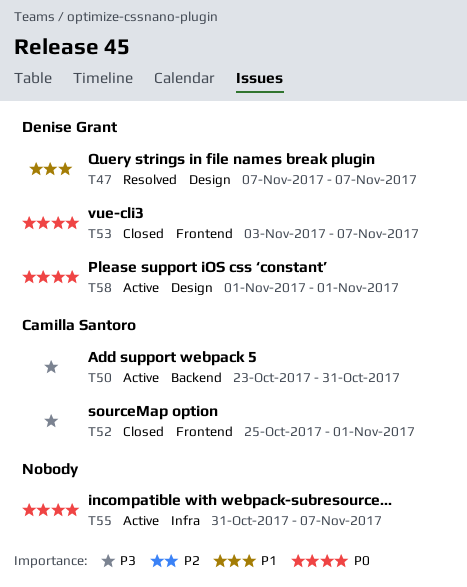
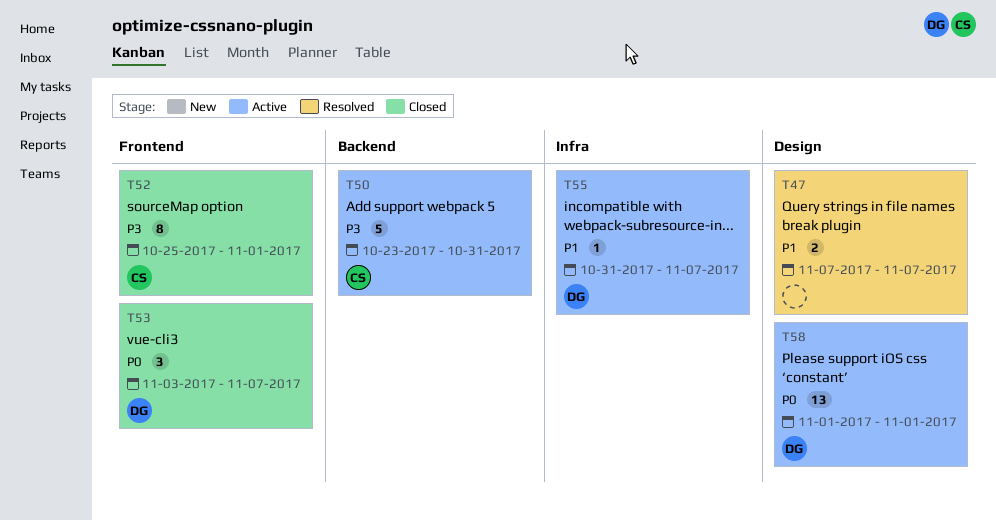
T47, owner: Denise Grant -> none
T55, owner: none -> Denise Grant
T55, priority: P0 -> P1

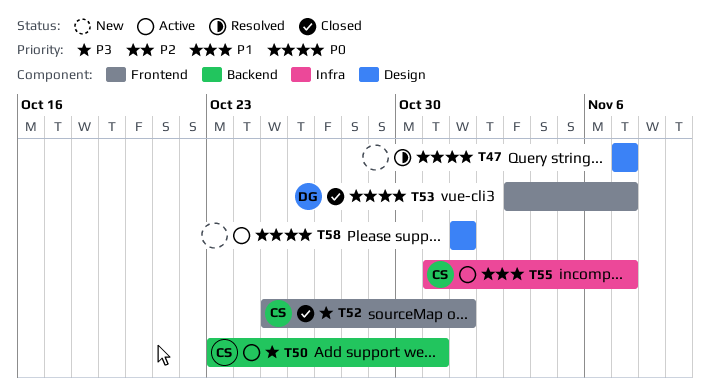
T47, priority: P1 -> P0
T55, owner: DG -> CS
T58, owner: DG -> none

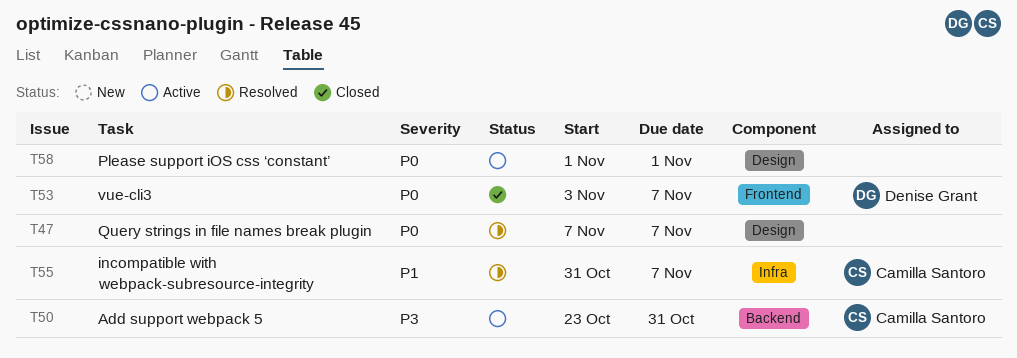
T52: present -> none
T55, status: Active -> Resolved

